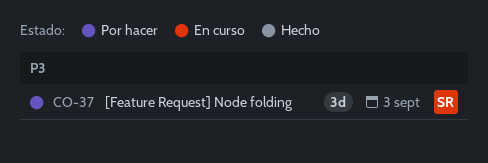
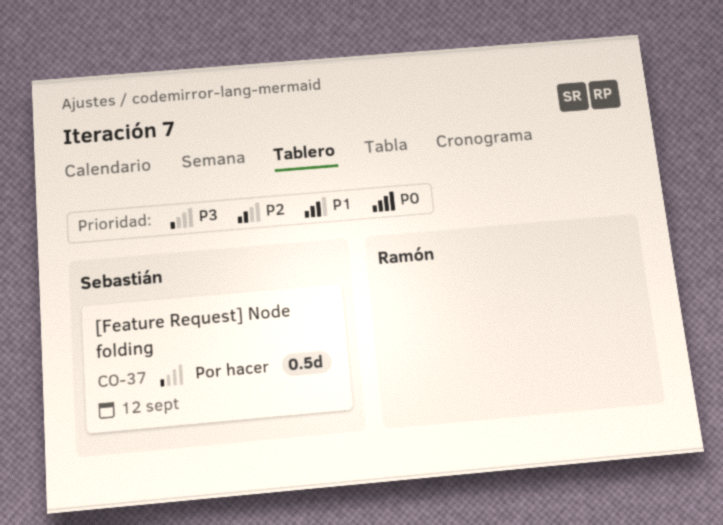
CO-37, estimate: 3d -> 0.5d
CO-37, due: Sep 3 -> Sep 12

